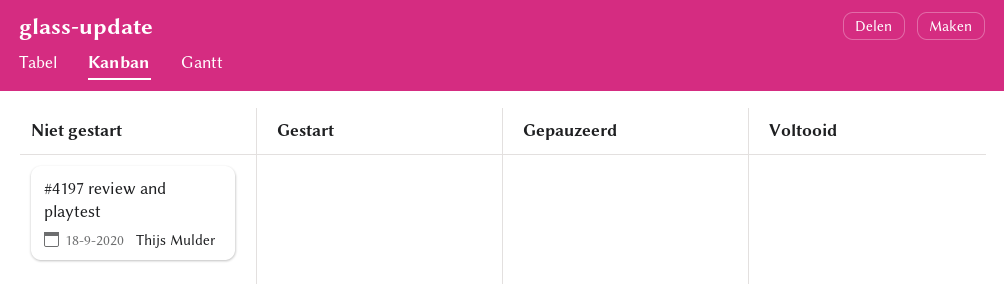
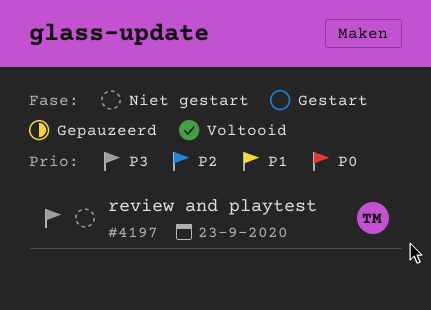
#4197, due: Sep 18 -> Sep 23

